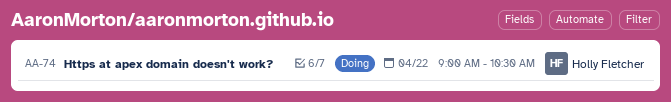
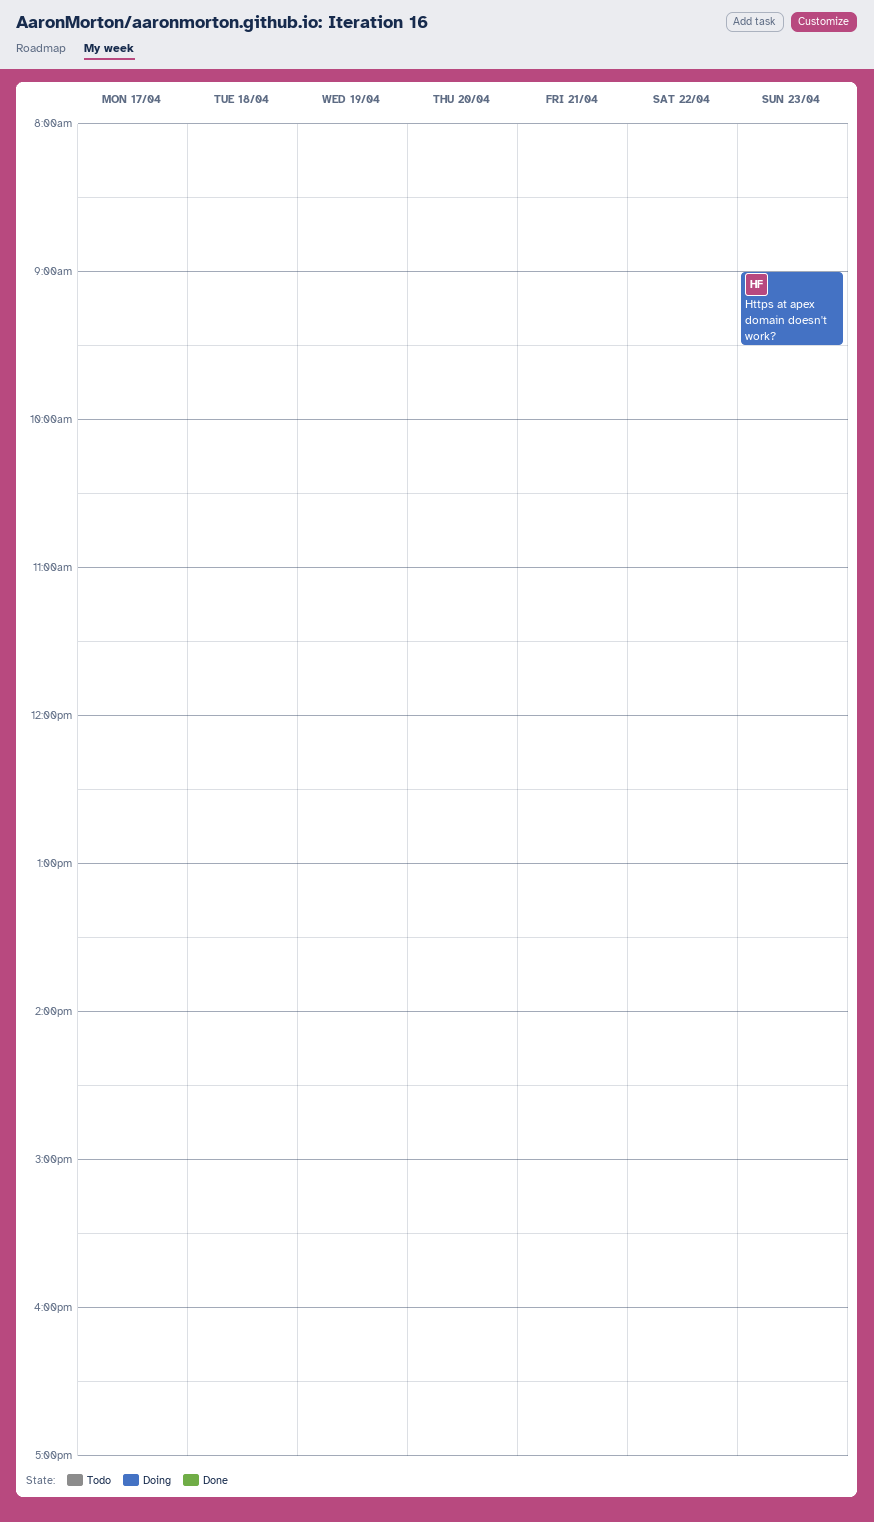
Https at apex domain doesn't work?, day: Apr 22 -> Apr 23
Https at apex domain doesn't work?, ends: 10:30 -> 09:30

